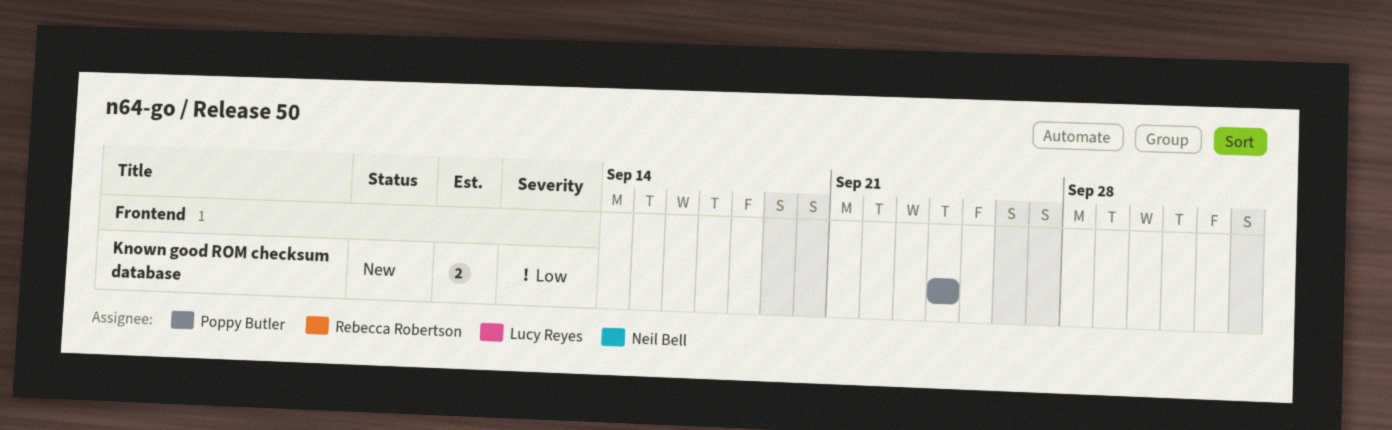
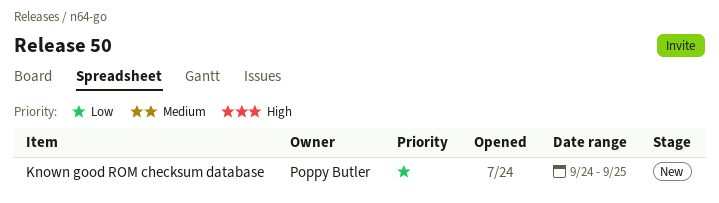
Known good ROM checksum database, due: Sep 24 -> Sep 25

